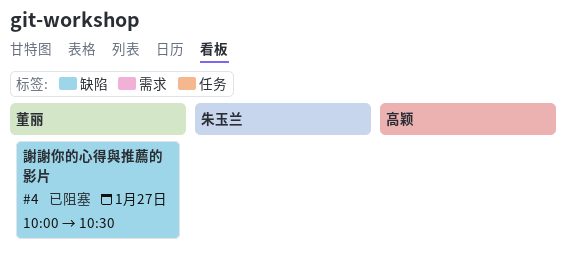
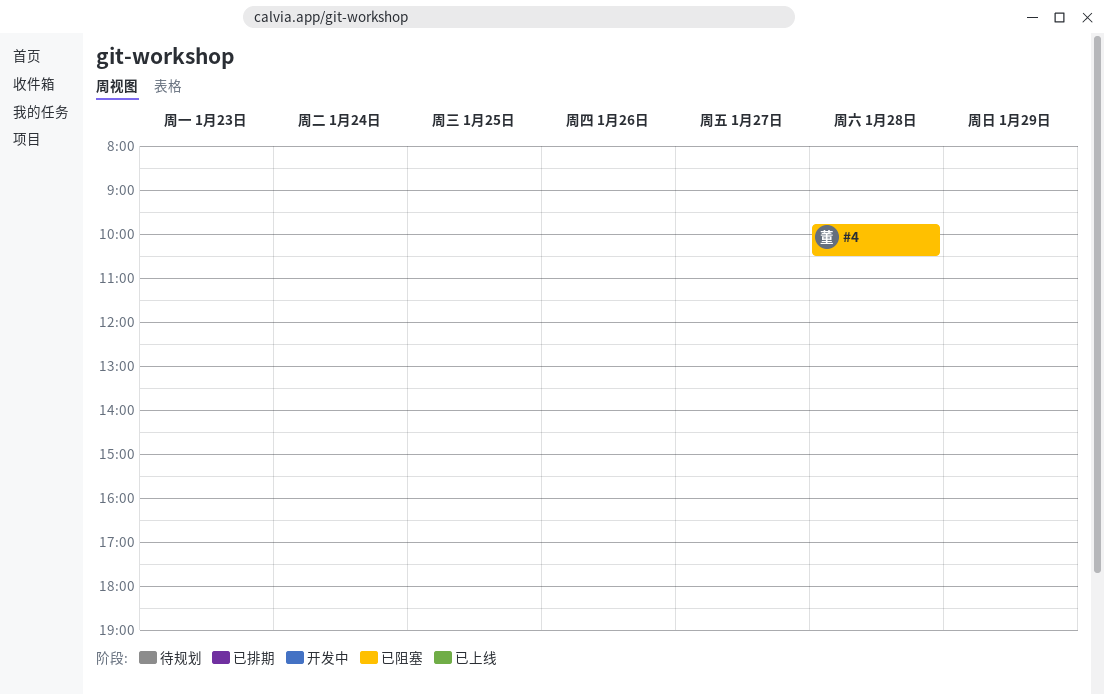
#4, day: Jan 27 -> Jan 28
#4, begins: 10:00 -> 09:45

